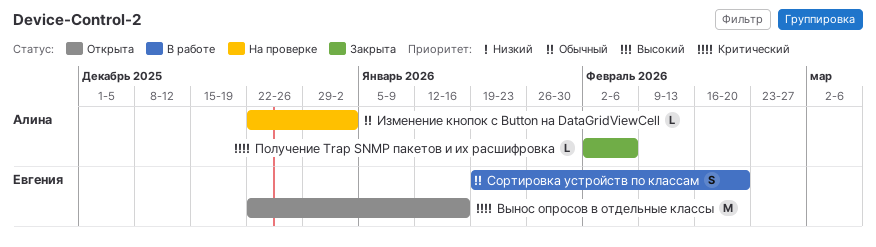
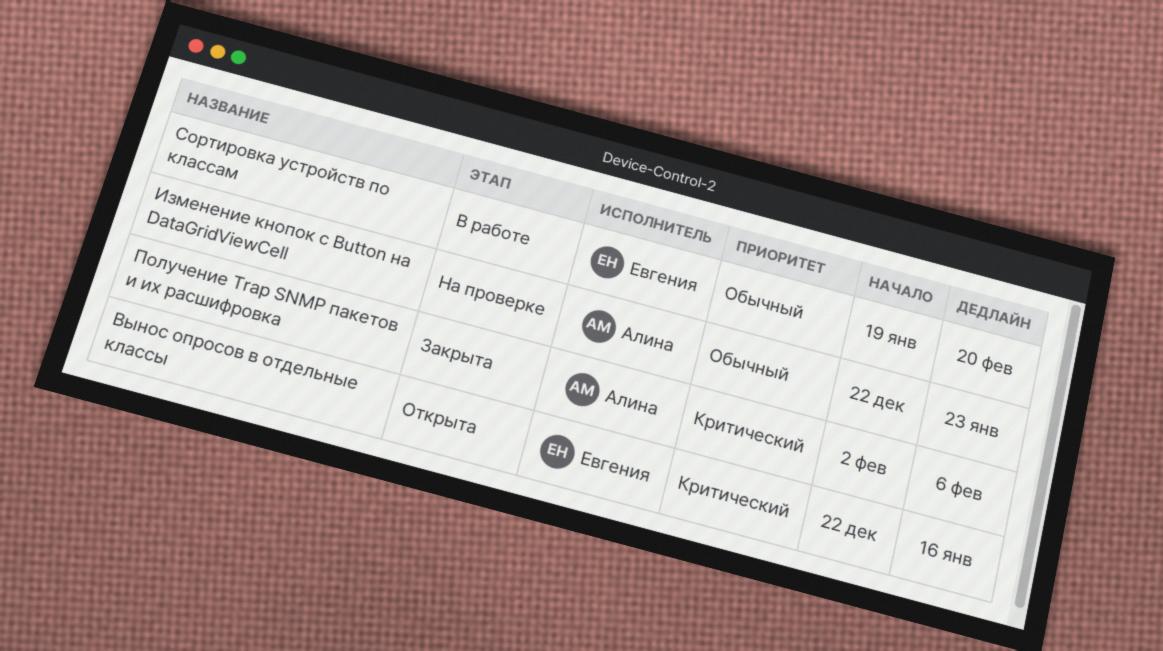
Изменение кнопок с Button на DataGridViewCell, due: Jan 2 -> Jan 23

